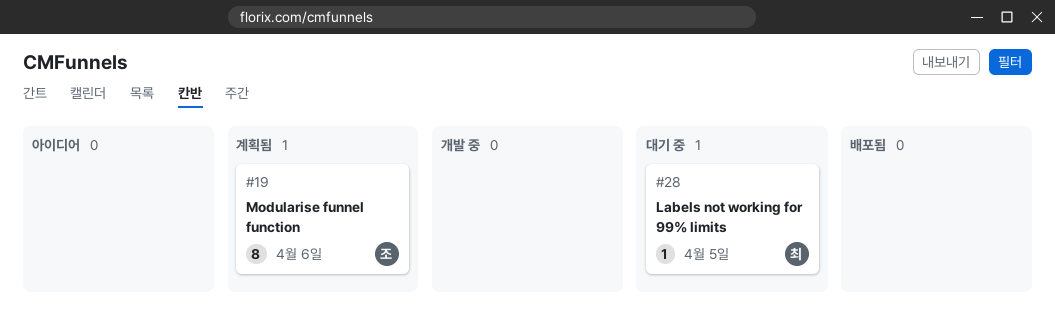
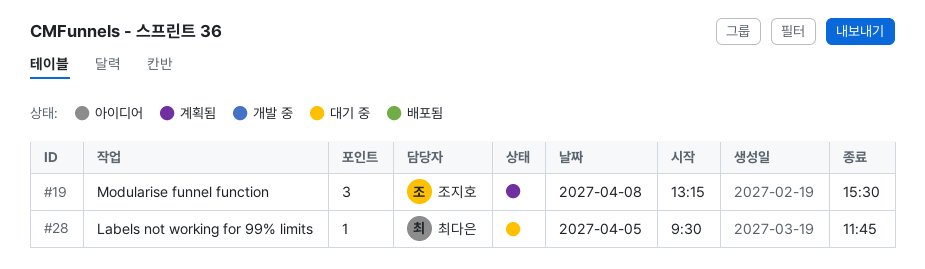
#19, estimate: 8 -> 3
#19, day: Apr 6 -> Apr 8

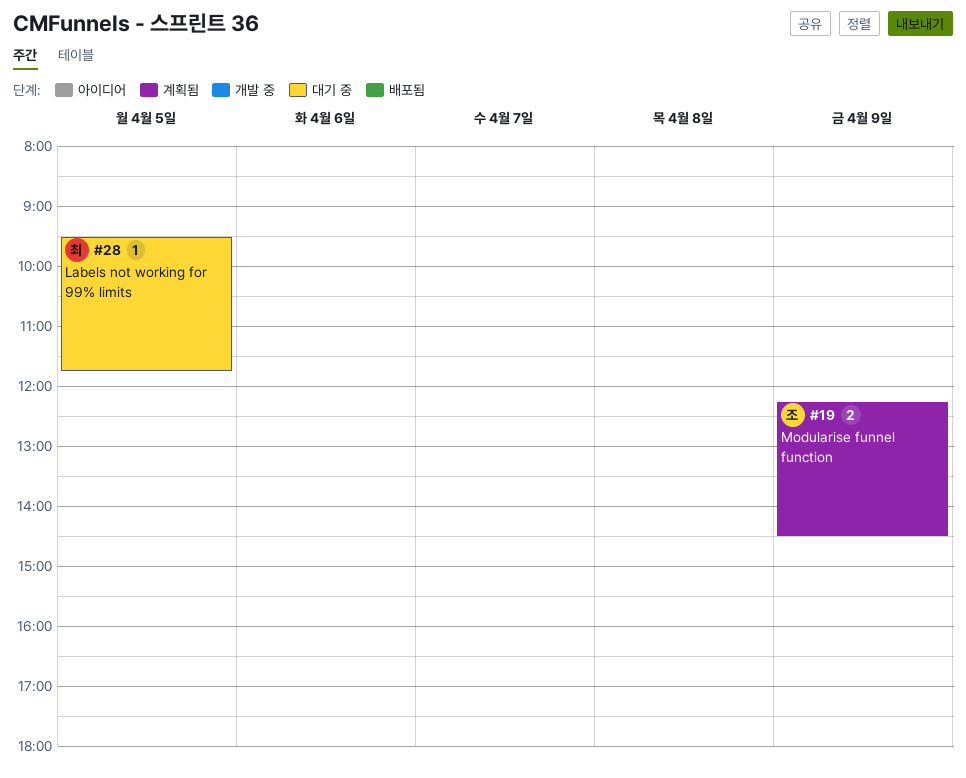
#19, estimate: 3 -> 2
#19, day: Apr 8 -> Apr 9
#19, begins: 13:15 -> 12:15
#19, ends: 15:30 -> 14:30

